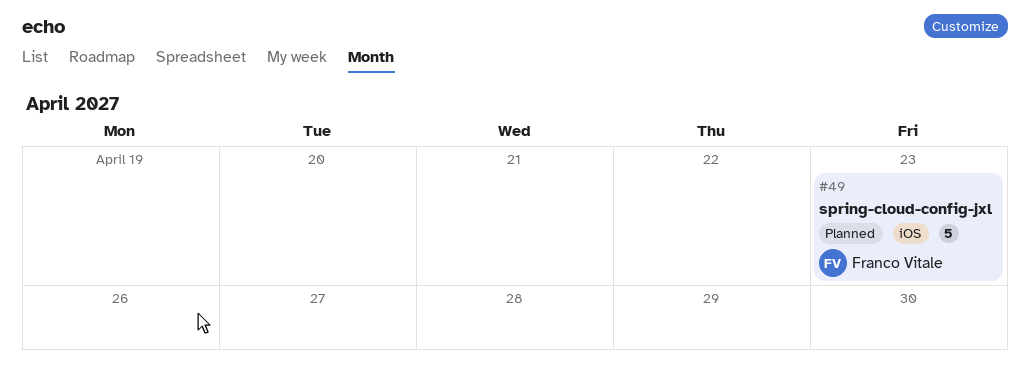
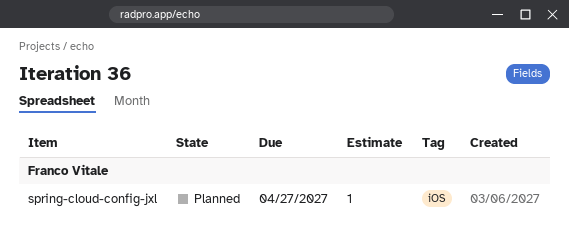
spring-cloud-config-jxl, estimate: 5 -> 1
spring-cloud-config-jxl, due: Apr 23 -> Apr 27

